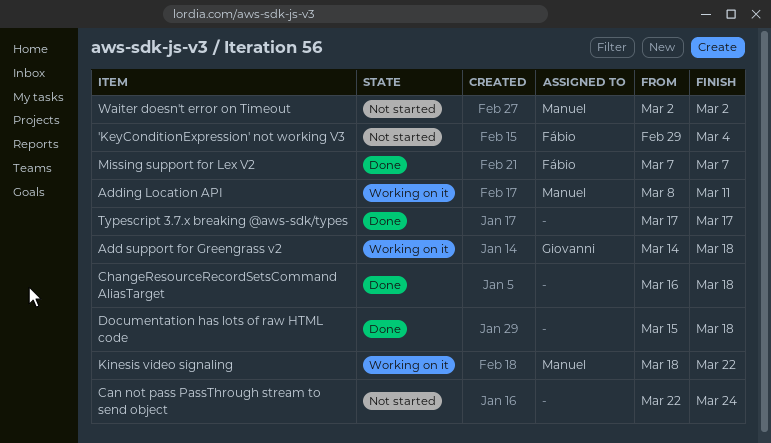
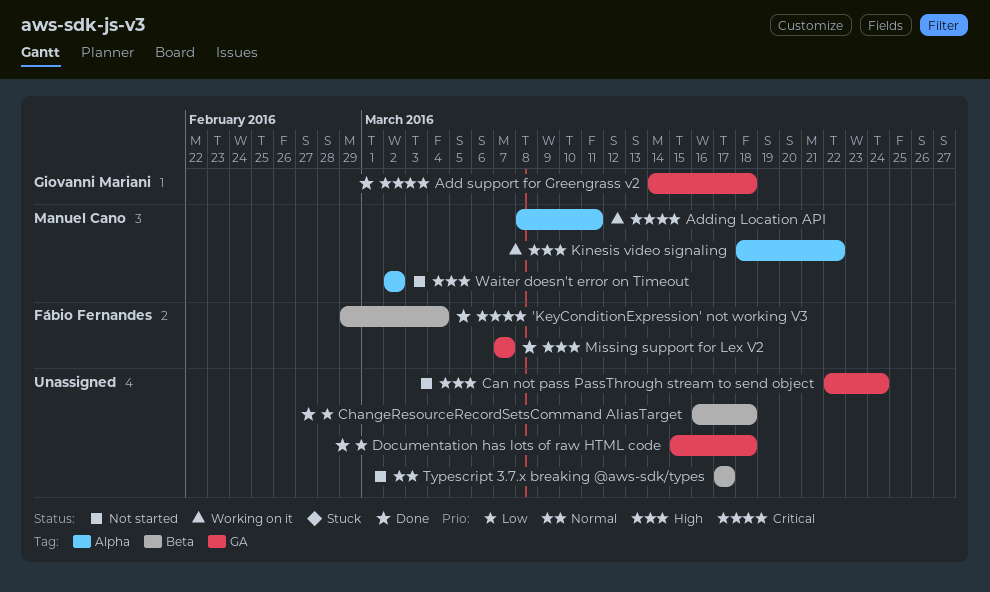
'KeyConditionExpression' not working V3, status: Not started -> Done
Add support for Greengrass v2, status: Working on it -> Done
Typescript 3.7.x breaking @aws-sdk/types, status: Done -> Not started

